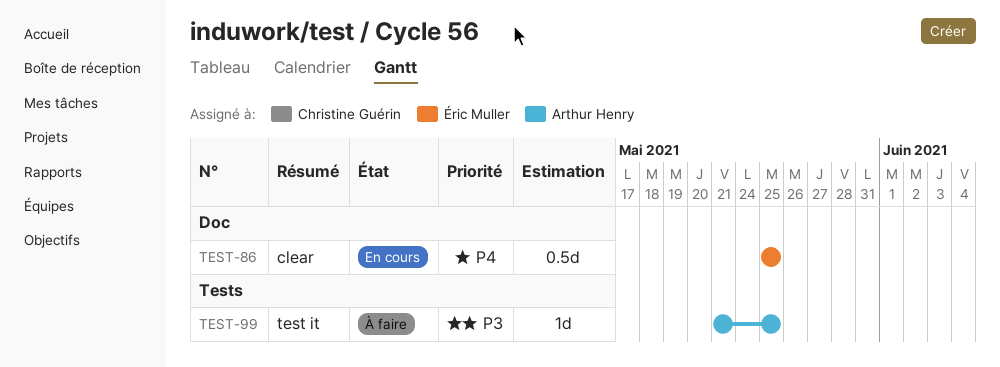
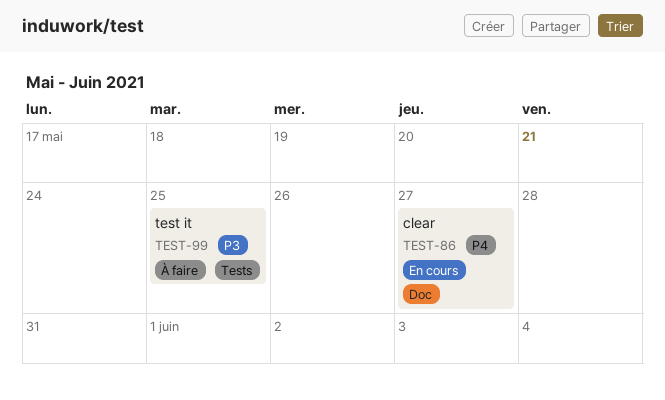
TEST-86, due: May 25 -> May 27

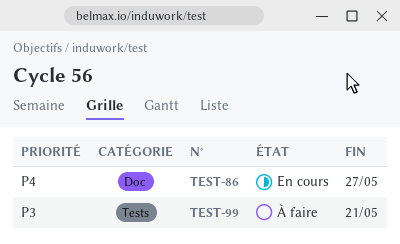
TEST-99, due: May 25 -> May 21

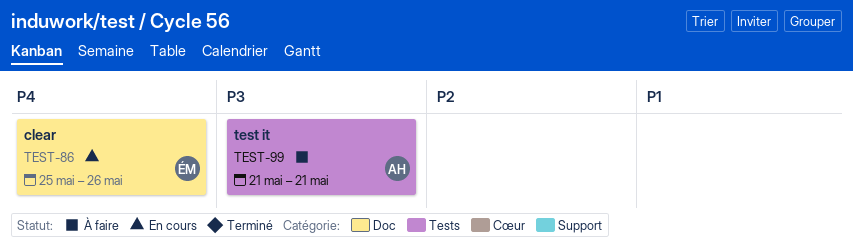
TEST-86, due: May 27 -> May 26

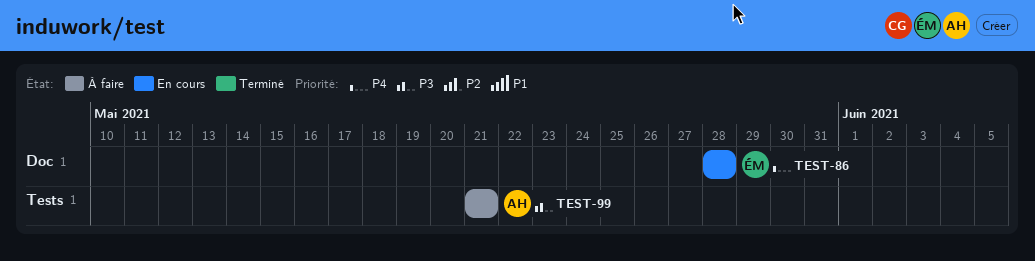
TEST-86, start: May 25 -> May 28
TEST-86, due: May 26 -> May 28

